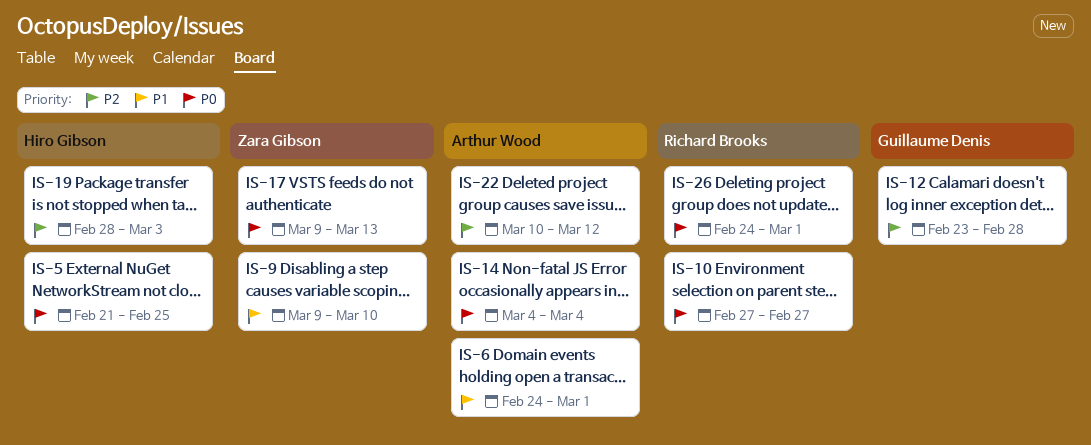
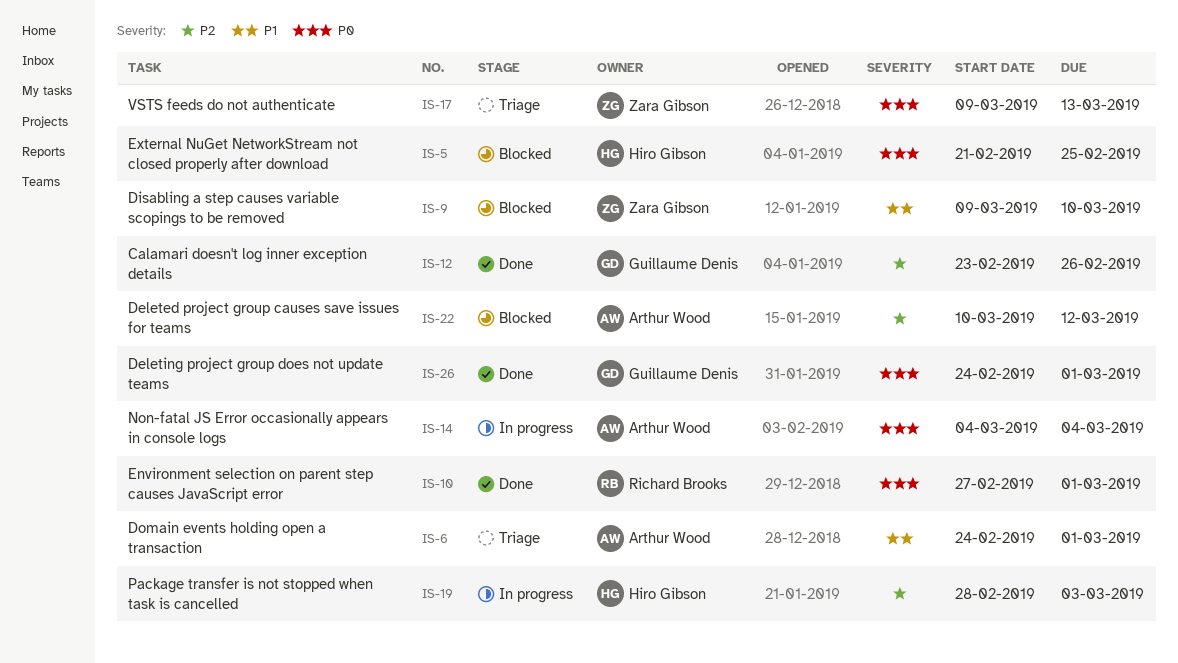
IS-10, due: Feb 27 -> Mar 1
IS-12, due: Feb 28 -> Feb 26
IS-26, owner: Richard Brooks -> Guillaume Denis

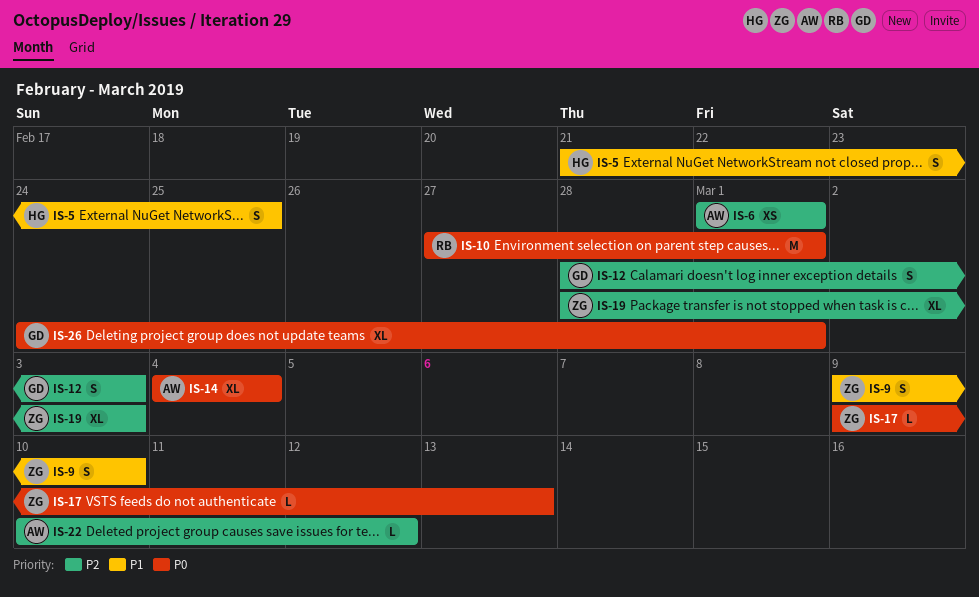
IS-5, priority: P0 -> P1
IS-6, priority: P1 -> P2
IS-6, start: Feb 24 -> Mar 1
IS-12, start: Feb 23 -> Feb 28
IS-12, due: Feb 26 -> Mar 3
IS-19, owner: Hiro Gibson -> Zara Gibson

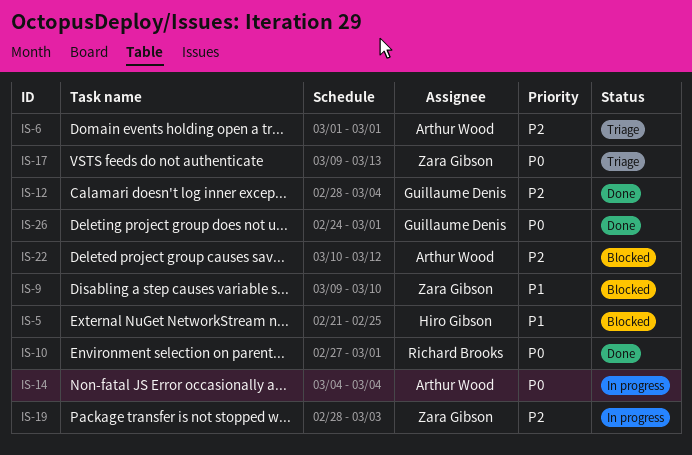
IS-12, due: Mar 3 -> Mar 4

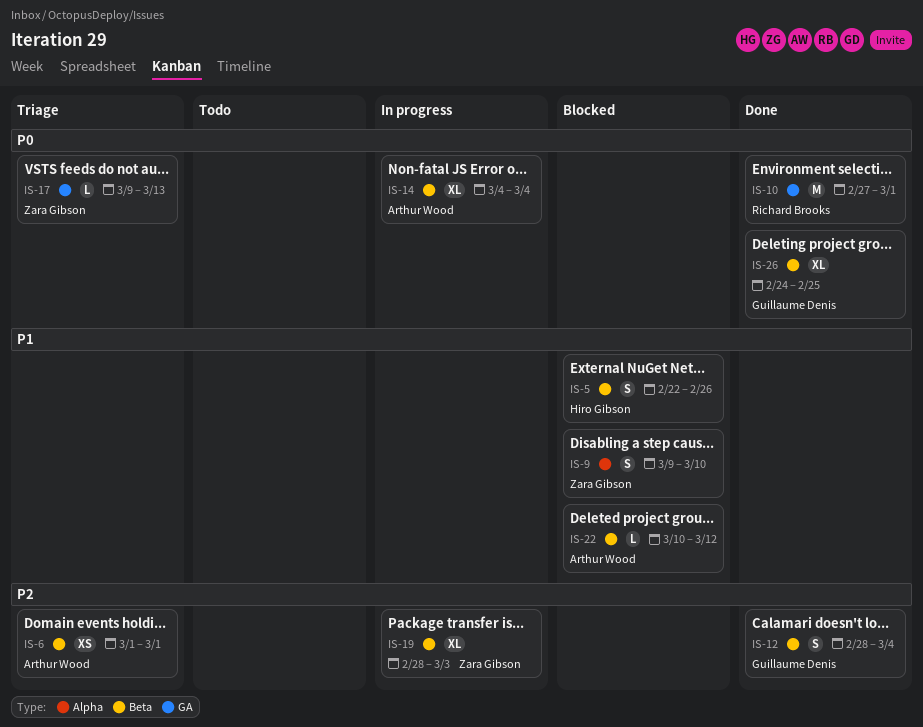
IS-5, start: Feb 21 -> Feb 22
IS-5, due: Feb 25 -> Feb 26
IS-22, priority: P2 -> P1
IS-26, due: Mar 1 -> Feb 25

